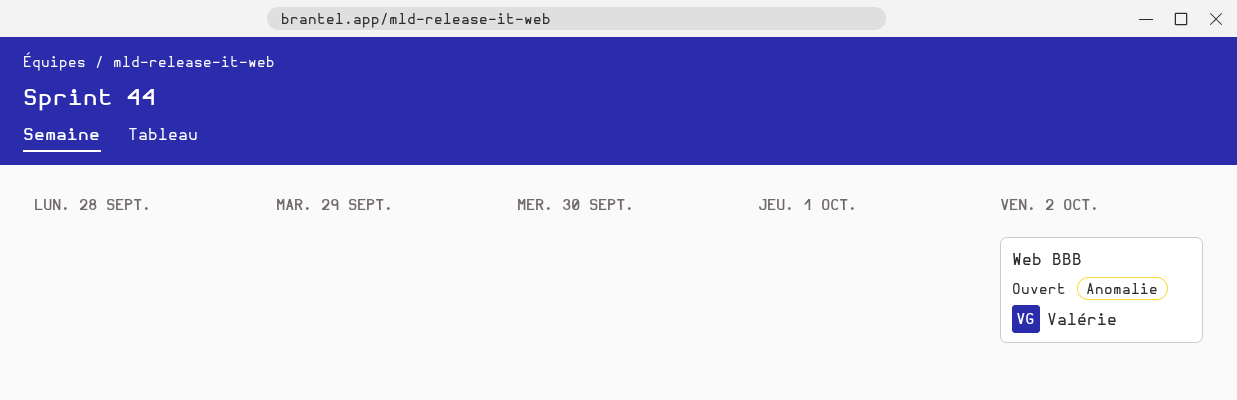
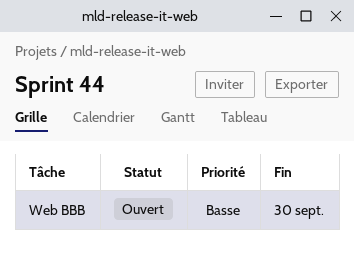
Web BBB, due: Oct 2 -> Sep 30

